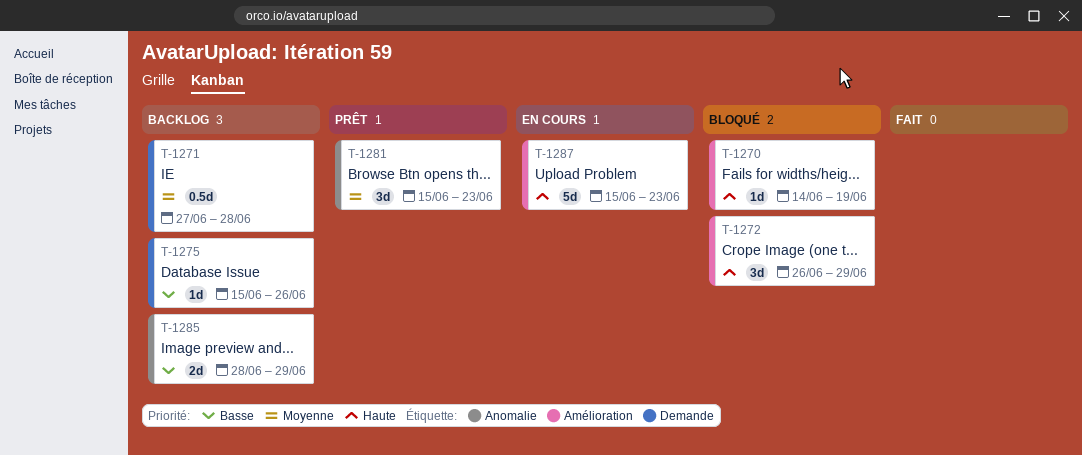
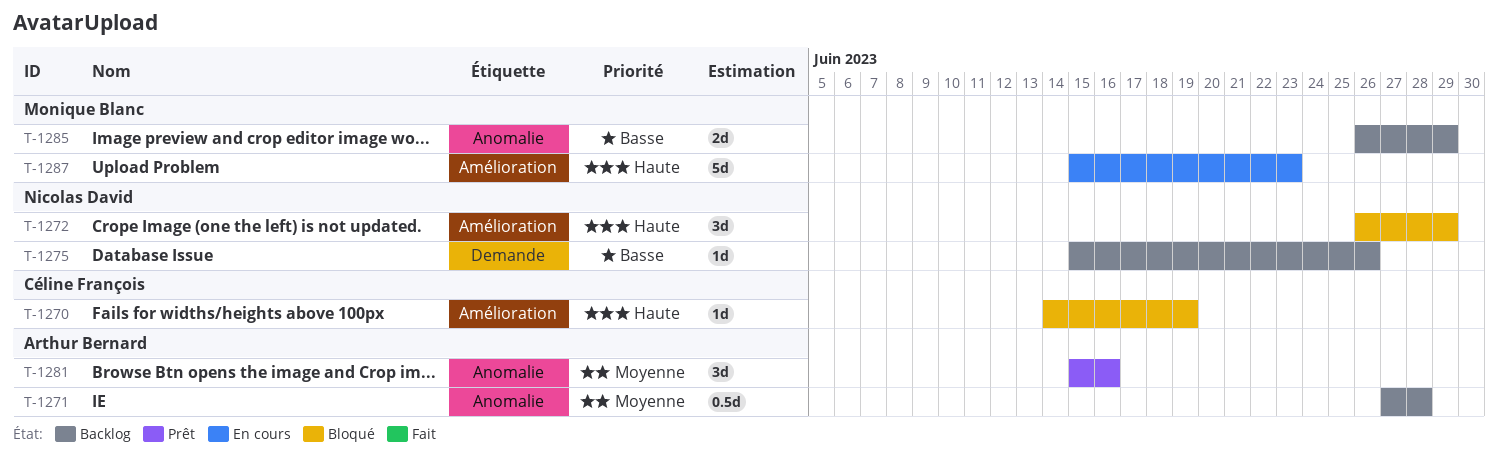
T-1271, label: Demande -> Anomalie
T-1281, due: Jun 23 -> Jun 16
T-1285, start: Jun 28 -> Jun 26

